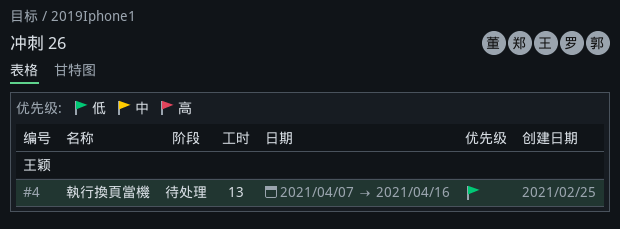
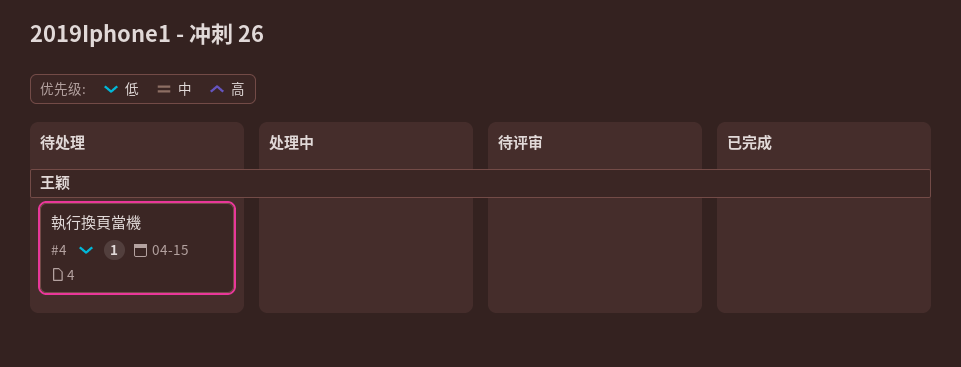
#4, estimate: 13 -> 1
#4, due: Apr 16 -> Apr 15

